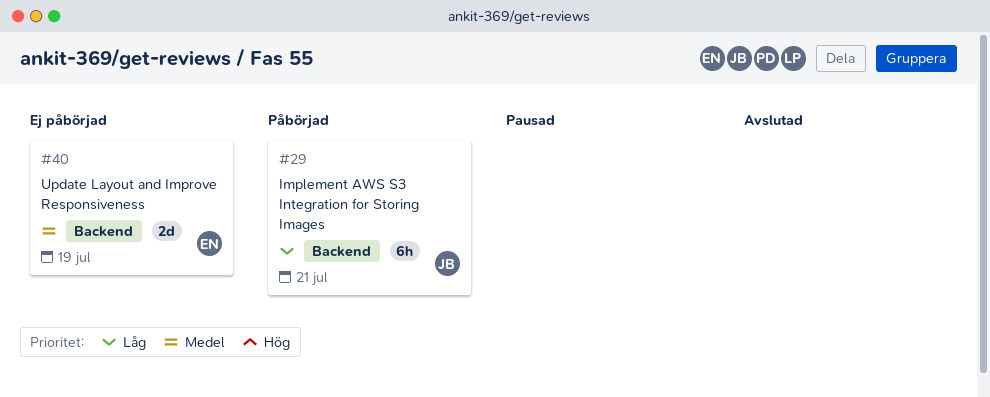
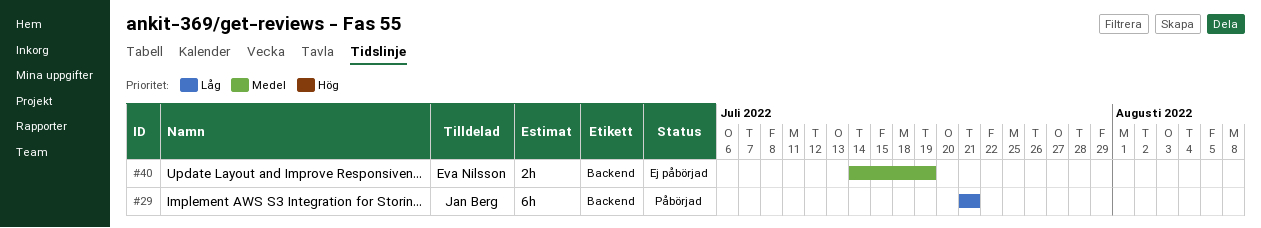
#40, estimate: 2d -> 2h

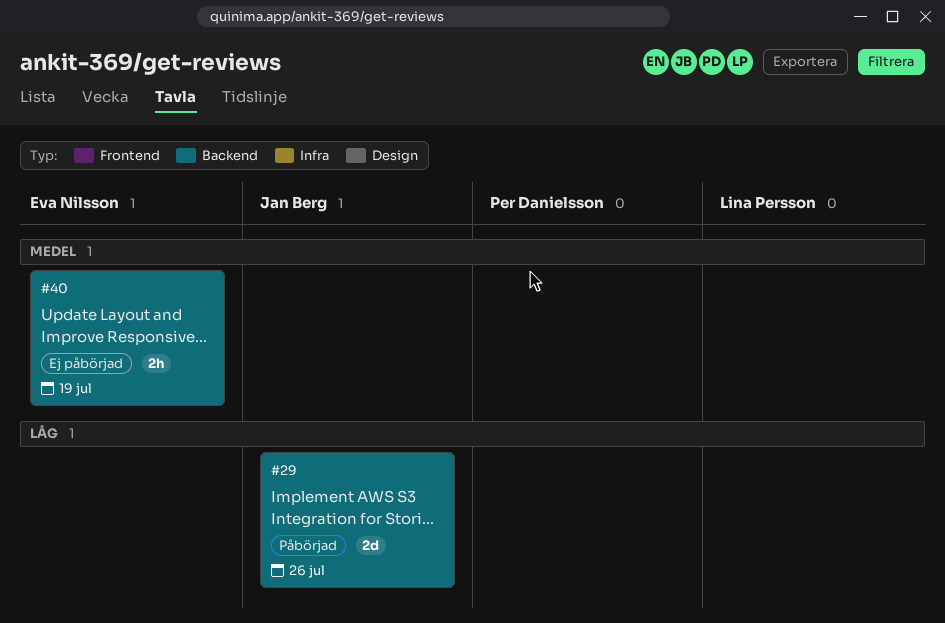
#29, estimate: 6h -> 2d
#29, due: Jul 21 -> Jul 26

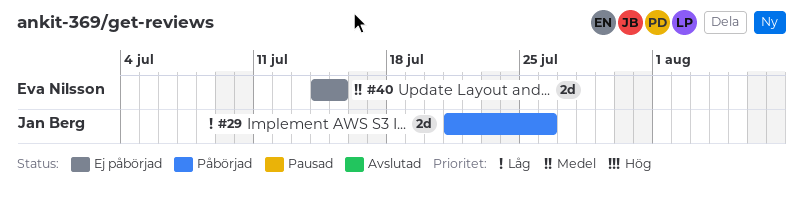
#40, estimate: 2h -> 2d
#40, due: Jul 19 -> Jul 15

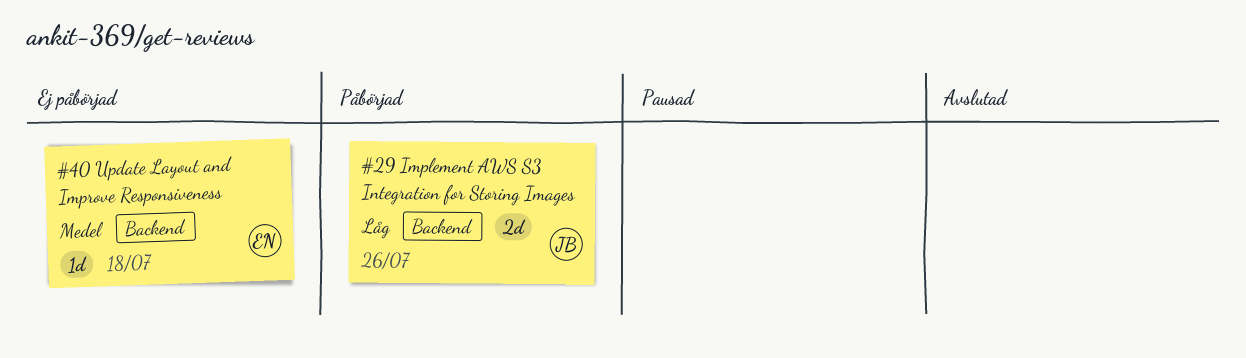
#40, estimate: 2d -> 1d
#40, due: Jul 15 -> Jul 18

